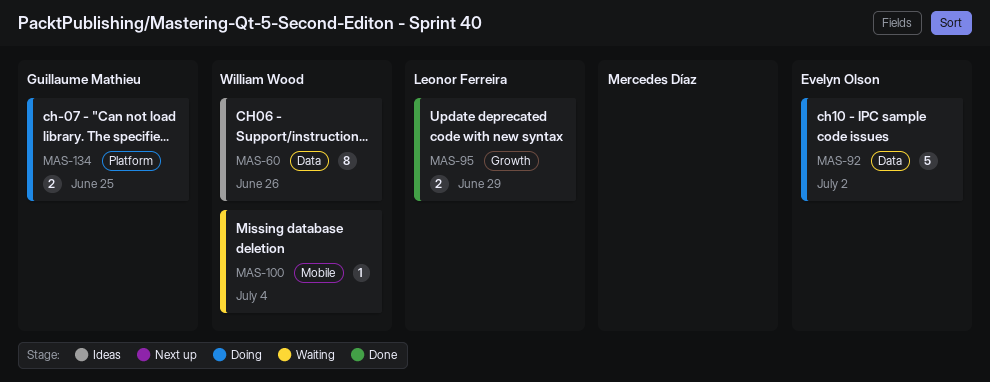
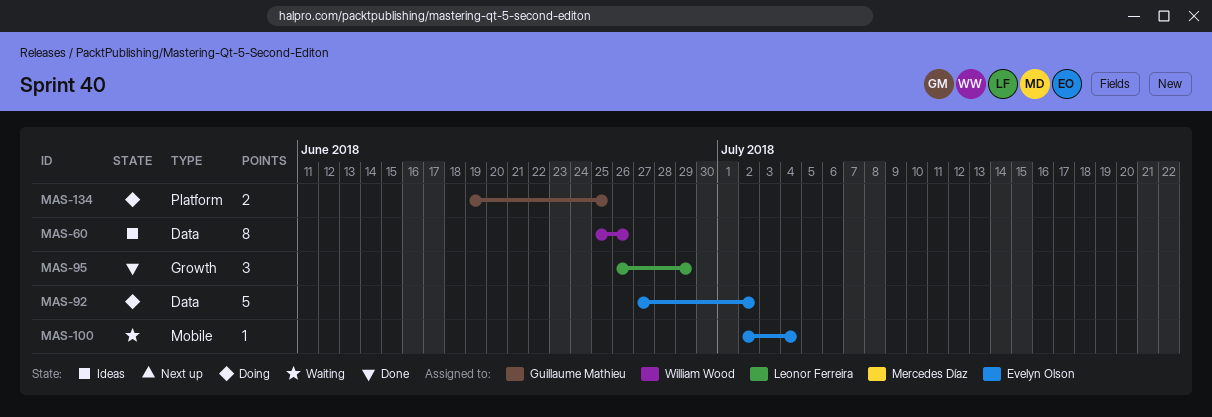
MAS-95, estimate: 2 -> 3
MAS-100, owner: William Wood -> Evelyn Olson

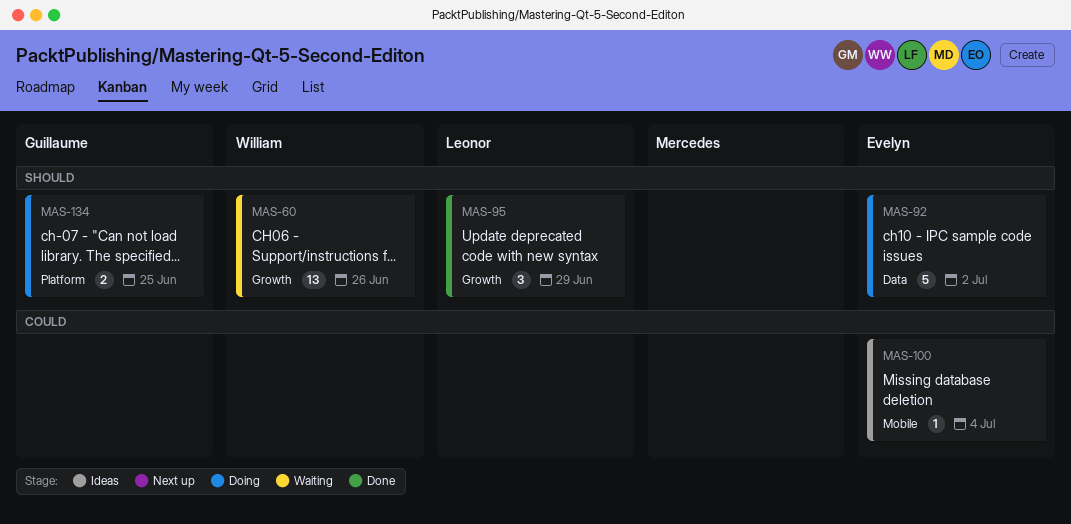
MAS-60, status: Ideas -> Waiting
MAS-60, label: Data -> Growth
MAS-60, estimate: 8 -> 13
MAS-100, status: Waiting -> Ideas

